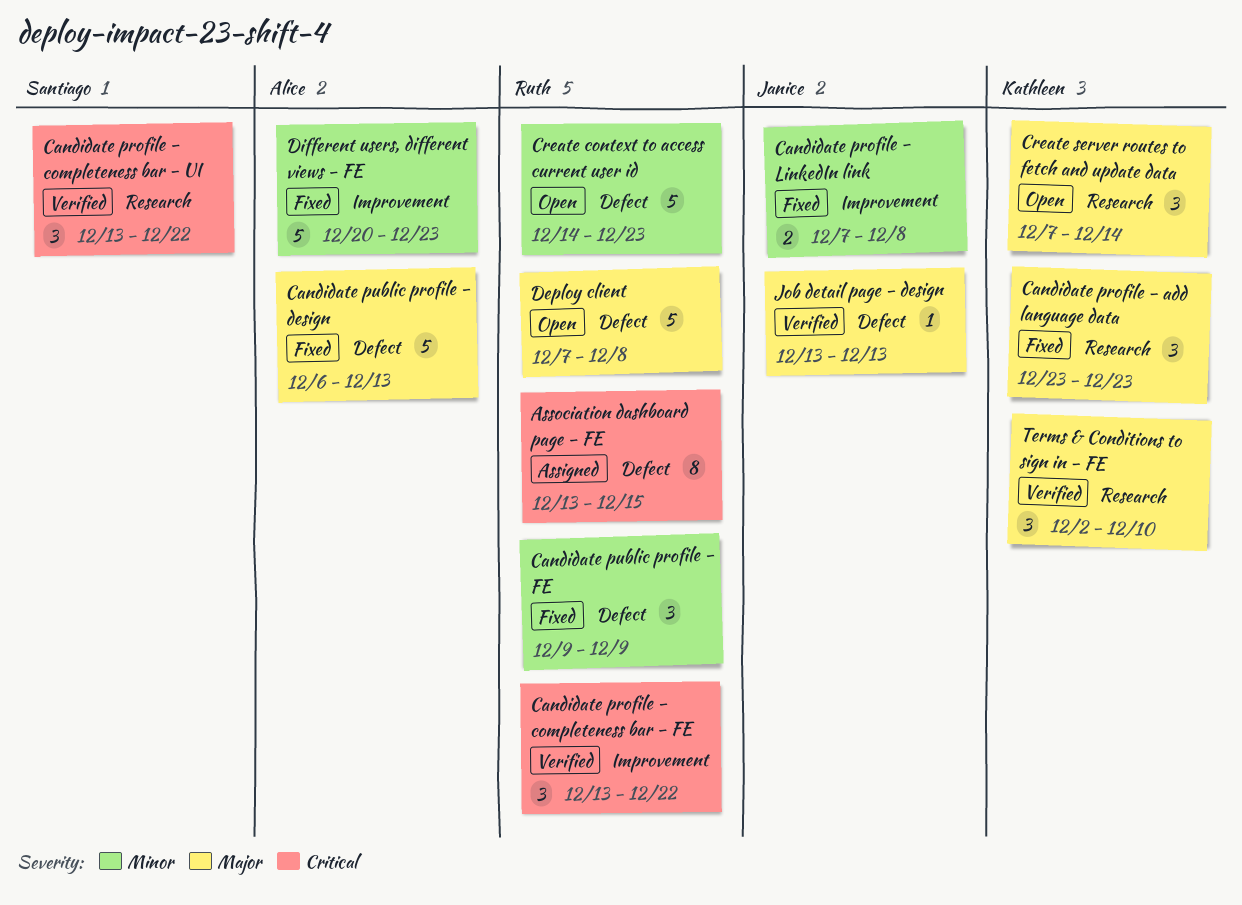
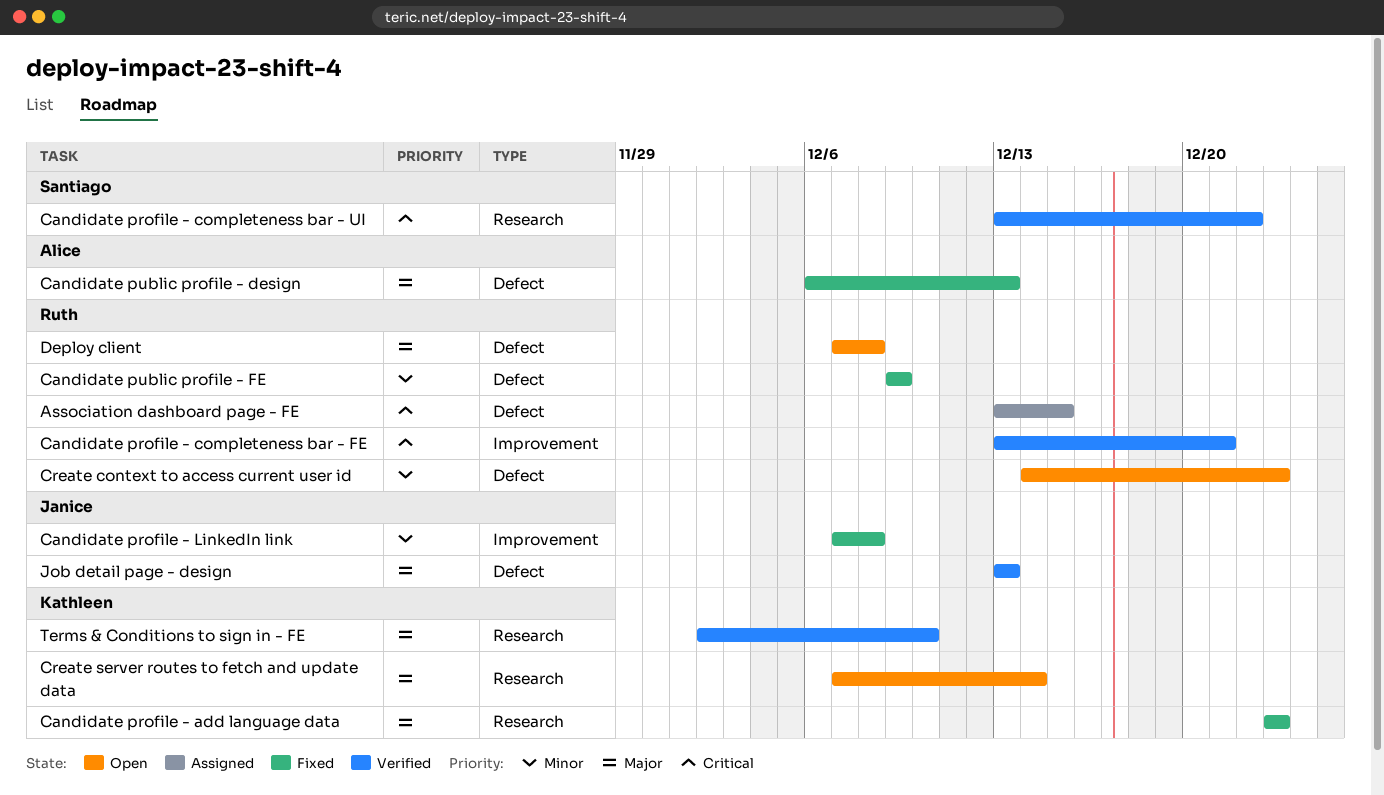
Candidate profile - completeness bar - FE, due: Dec 22 -> Dec 21
Different users, different views - FE: present -> none

